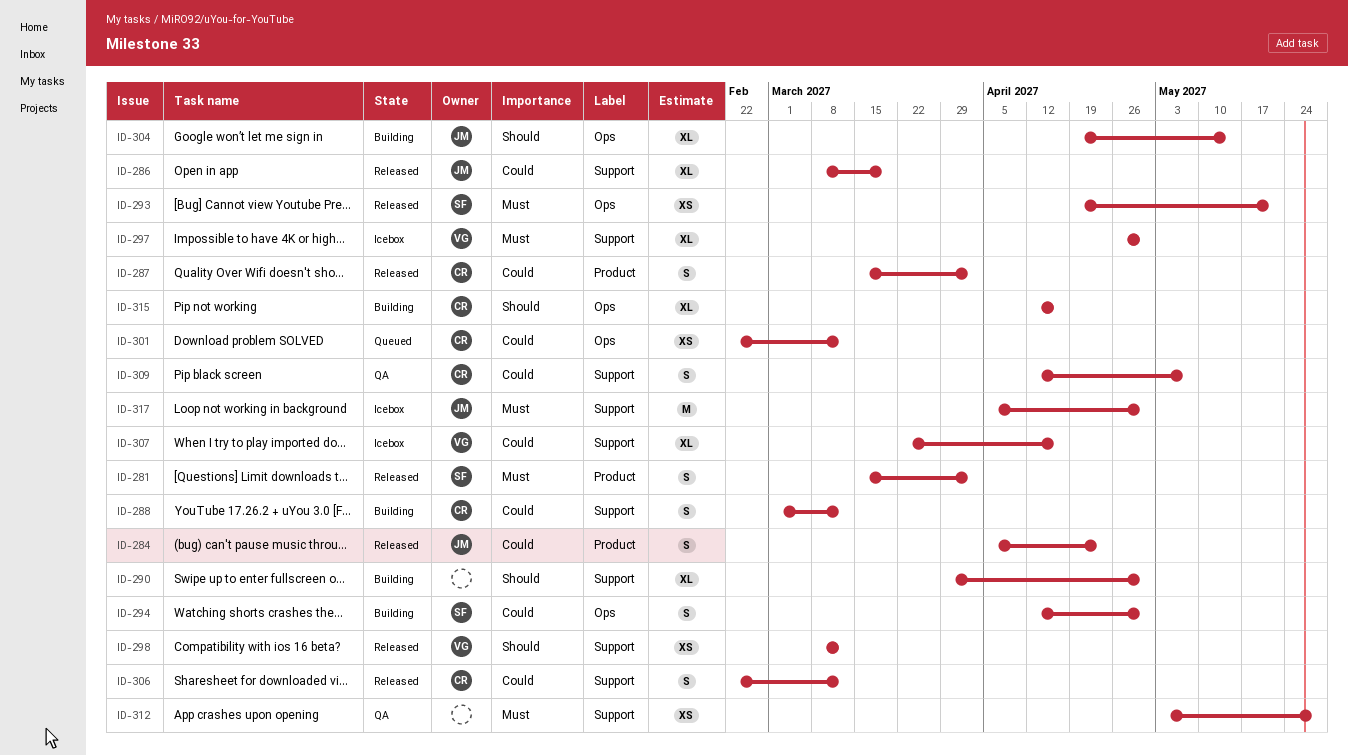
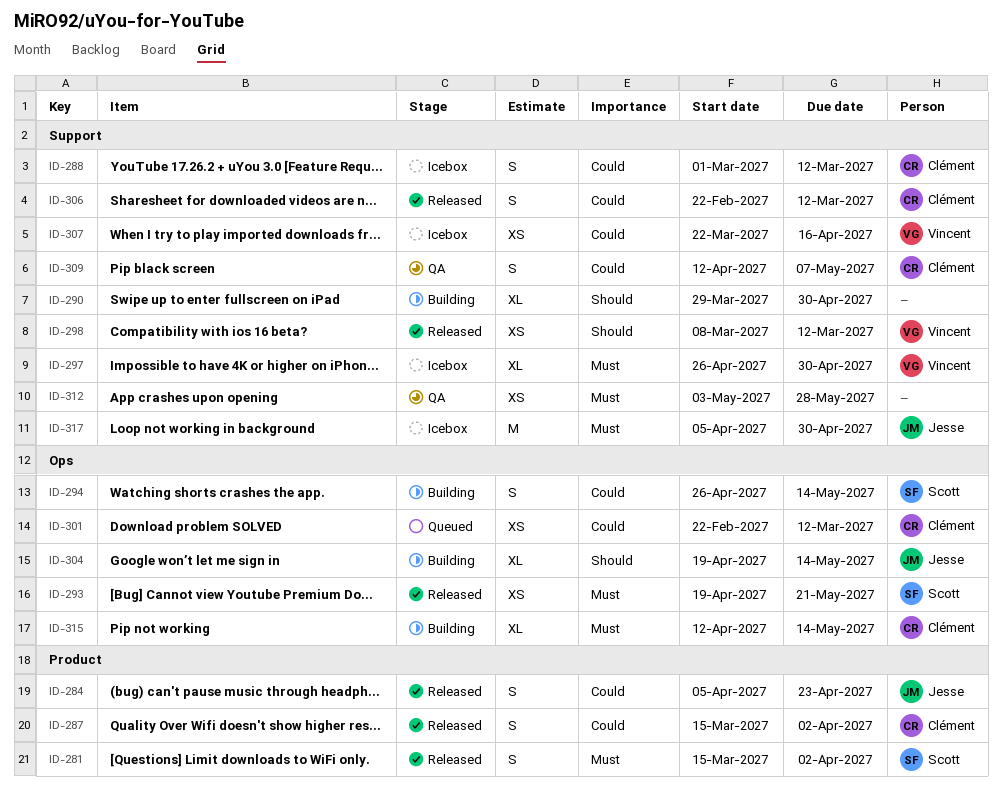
ID-286: present -> none
ID-288, status: Building -> Icebox
ID-294, start: Apr 12 -> Apr 26
ID-294, due: Apr 30 -> May 14
ID-307, estimate: XL -> XS
ID-315, priority: Should -> Must
ID-315, due: Apr 16 -> May 14

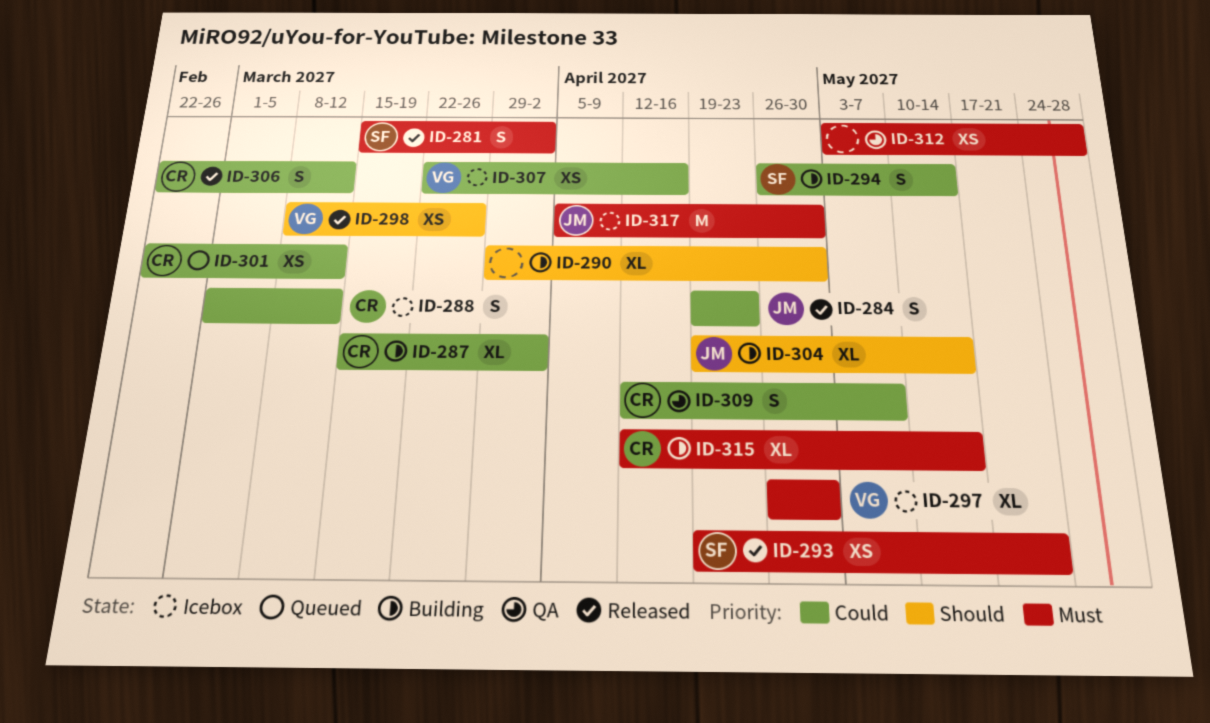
ID-284, start: Apr 5 -> Apr 19
ID-287, status: Released -> Building
ID-287, estimate: S -> XL
ID-298, due: Mar 12 -> Mar 26

